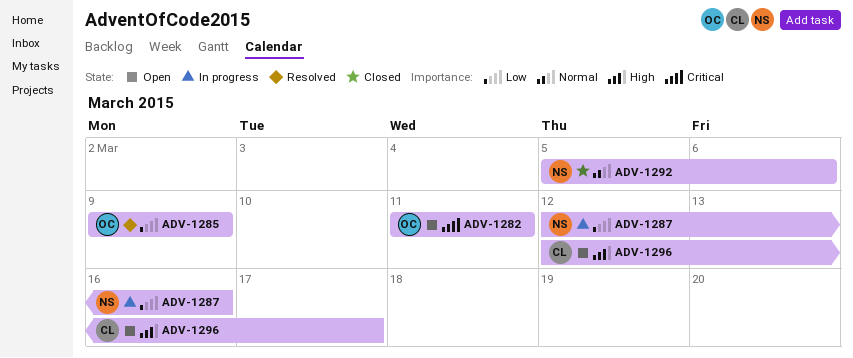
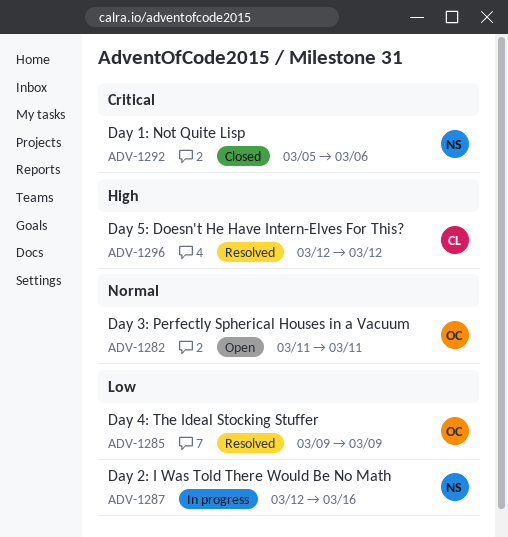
ADV-1282, priority: Critical -> Normal
ADV-1292, priority: Normal -> Critical
ADV-1296, status: Open -> Resolved
ADV-1296, due: Mar 17 -> Mar 12

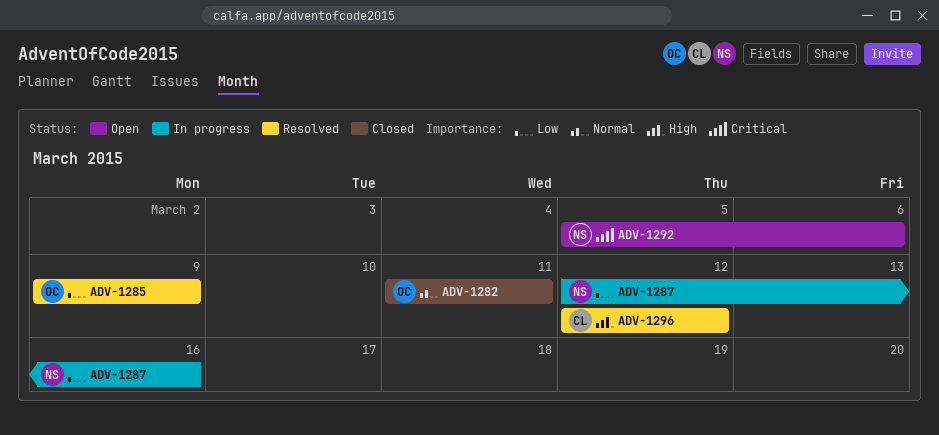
ADV-1282, status: Open -> Closed
ADV-1292, status: Closed -> Open

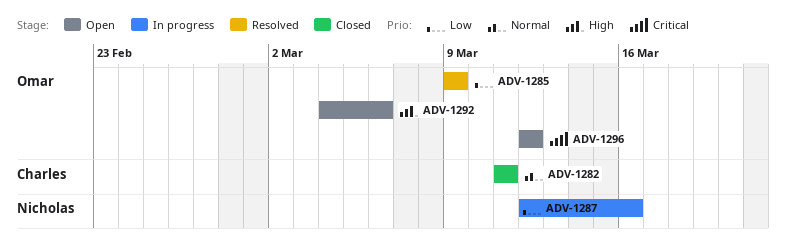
ADV-1282, owner: Omar -> Charles
ADV-1292, owner: Nicholas -> Omar
ADV-1292, priority: Critical -> High
ADV-1292, start: Mar 5 -> Mar 4
ADV-1296, status: Resolved -> Open
ADV-1296, owner: Charles -> Omar
ADV-1296, priority: High -> Critical

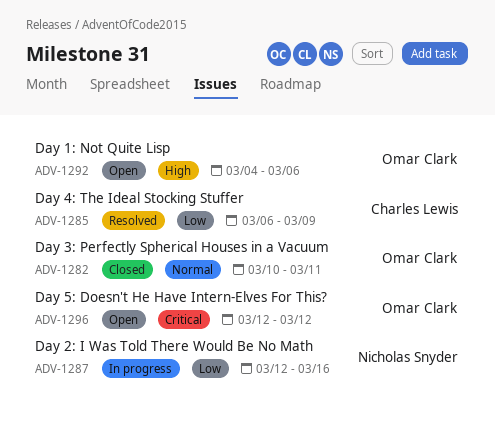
ADV-1282, owner: Charles Lewis -> Omar Clark
ADV-1282, start: Mar 11 -> Mar 10
ADV-1285, owner: Omar Clark -> Charles Lewis
ADV-1285, start: Mar 9 -> Mar 6

